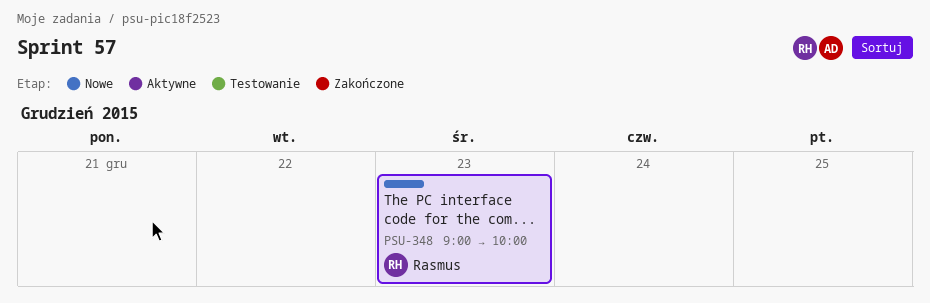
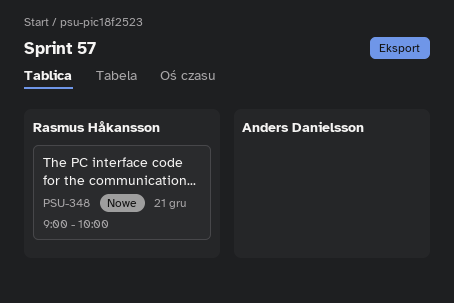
PSU-348, day: Dec 23 -> Dec 21

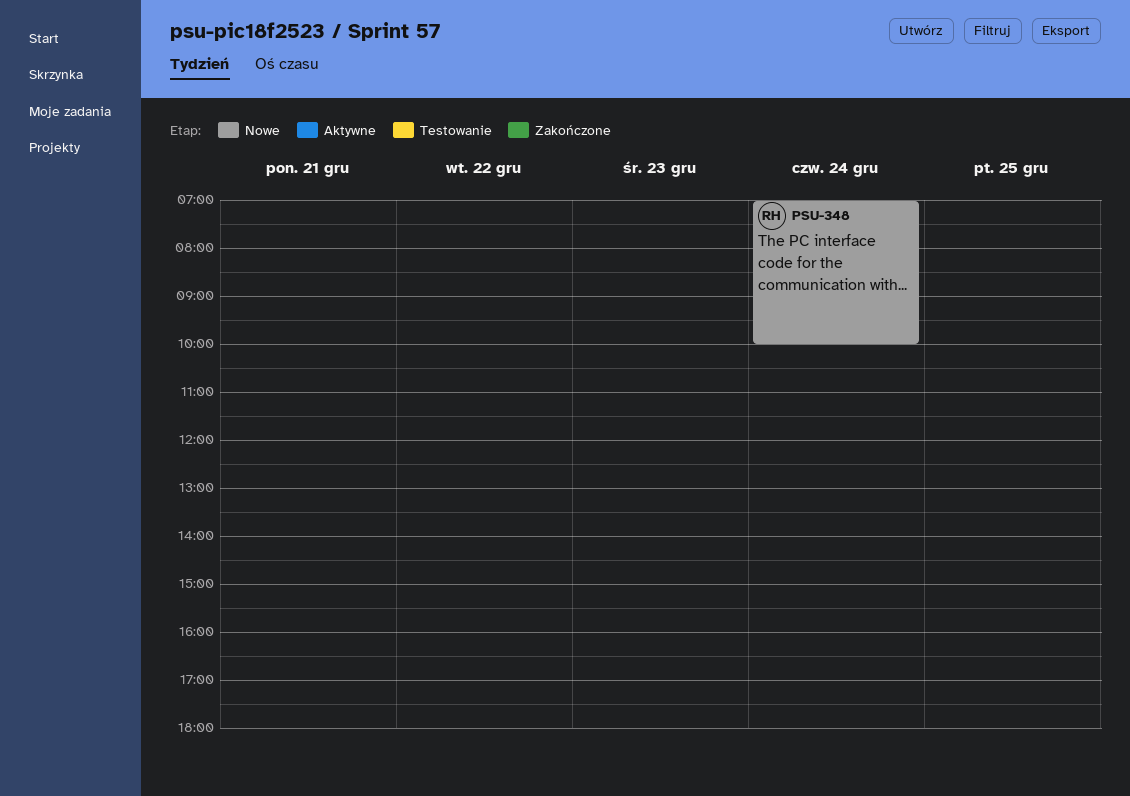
PSU-348, day: Dec 21 -> Dec 24
PSU-348, begins: 09:00 -> 07:00

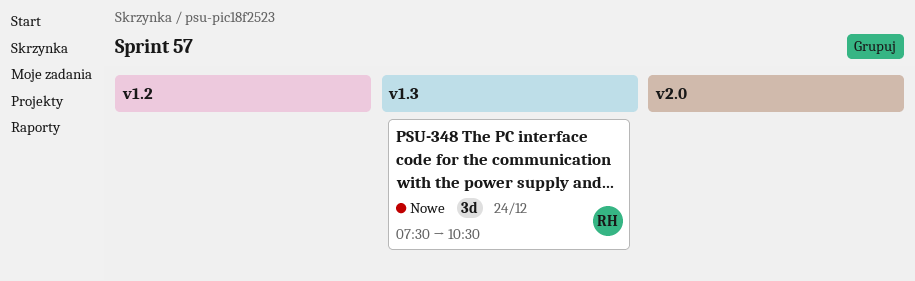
PSU-348, begins: 07:00 -> 07:30
PSU-348, ends: 10:00 -> 10:30

